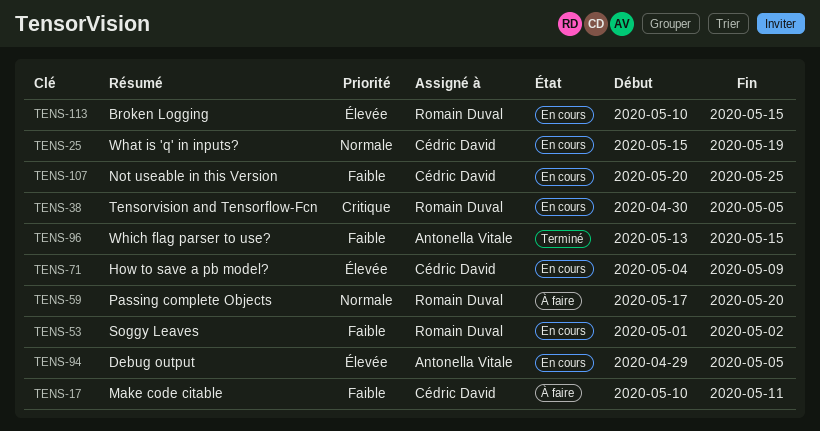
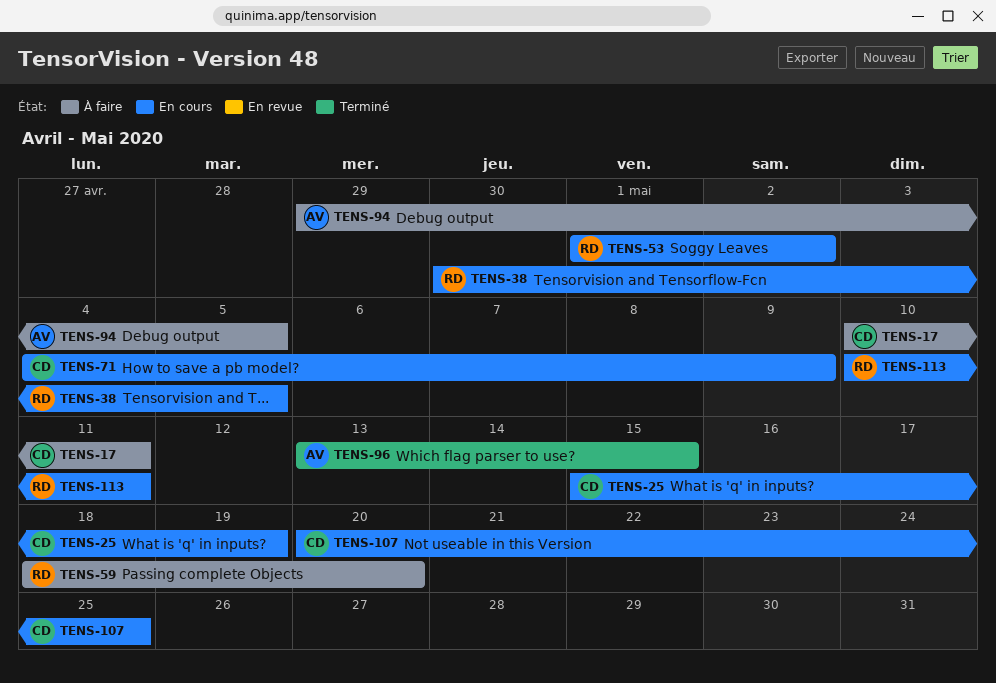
TENS-59, start: May 17 -> May 18
TENS-94, status: En cours -> À faire
TENS-113, due: May 15 -> May 11

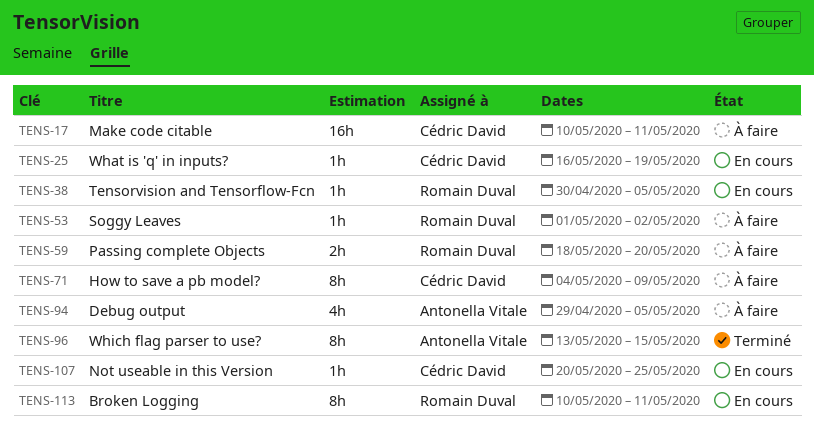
TENS-25, start: May 15 -> May 16
TENS-53, status: En cours -> À faire
TENS-71, status: En cours -> À faire

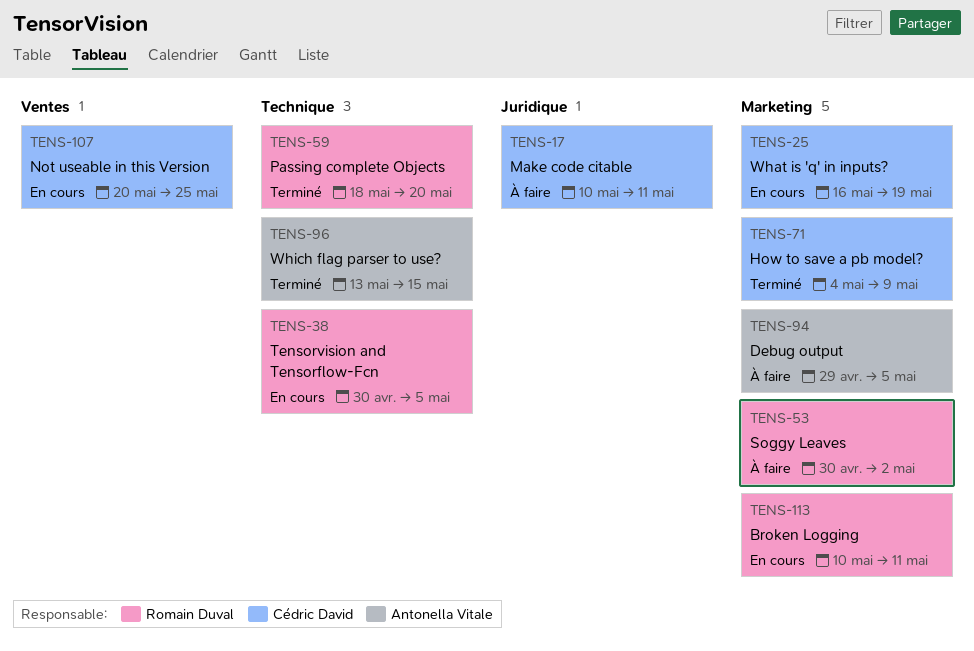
TENS-53, start: May 1 -> Apr 30
TENS-59, status: À faire -> Terminé
TENS-71, status: À faire -> Terminé

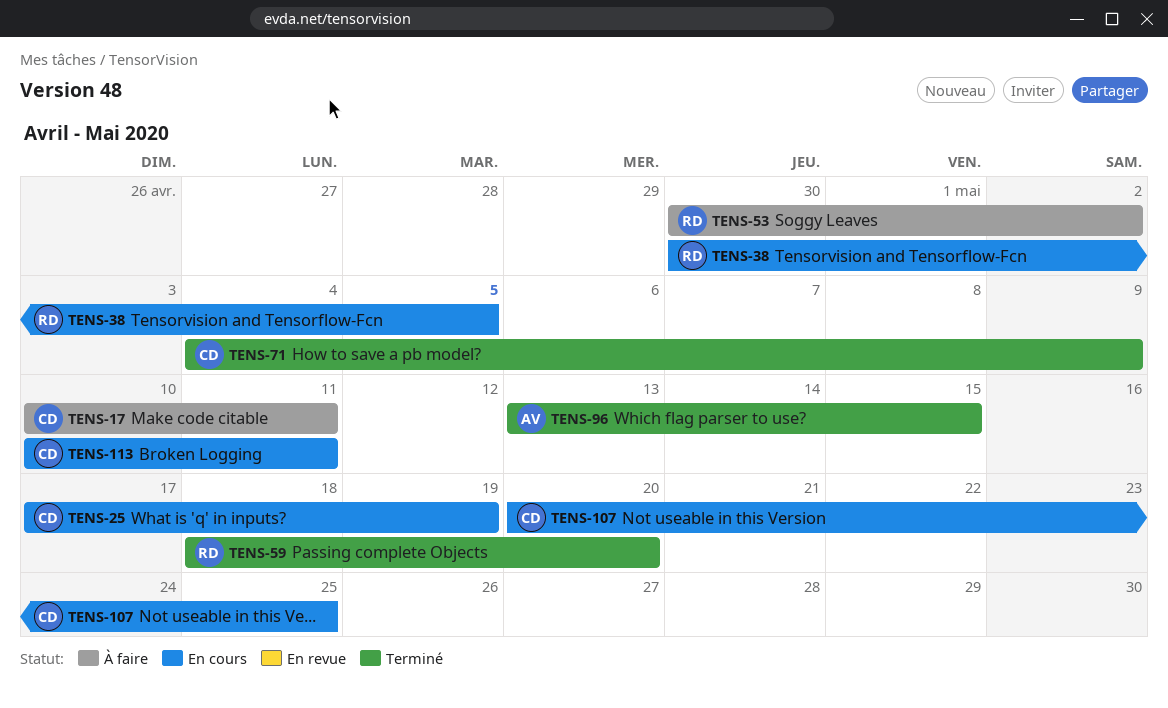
TENS-25, start: May 16 -> May 17
TENS-94: present -> none
TENS-113, owner: Romain Duval -> Cédric David

